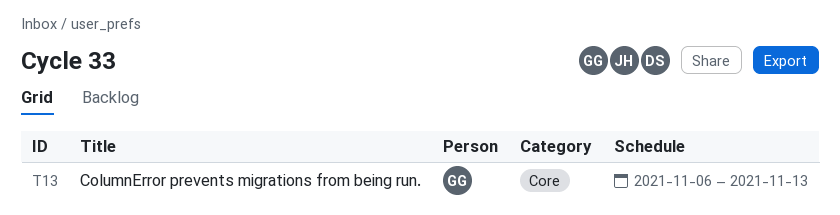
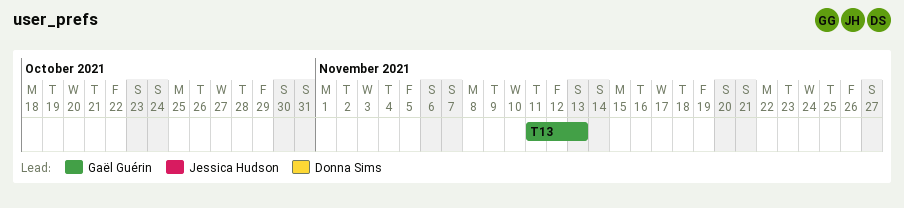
T13, start: Nov 6 -> Nov 11

